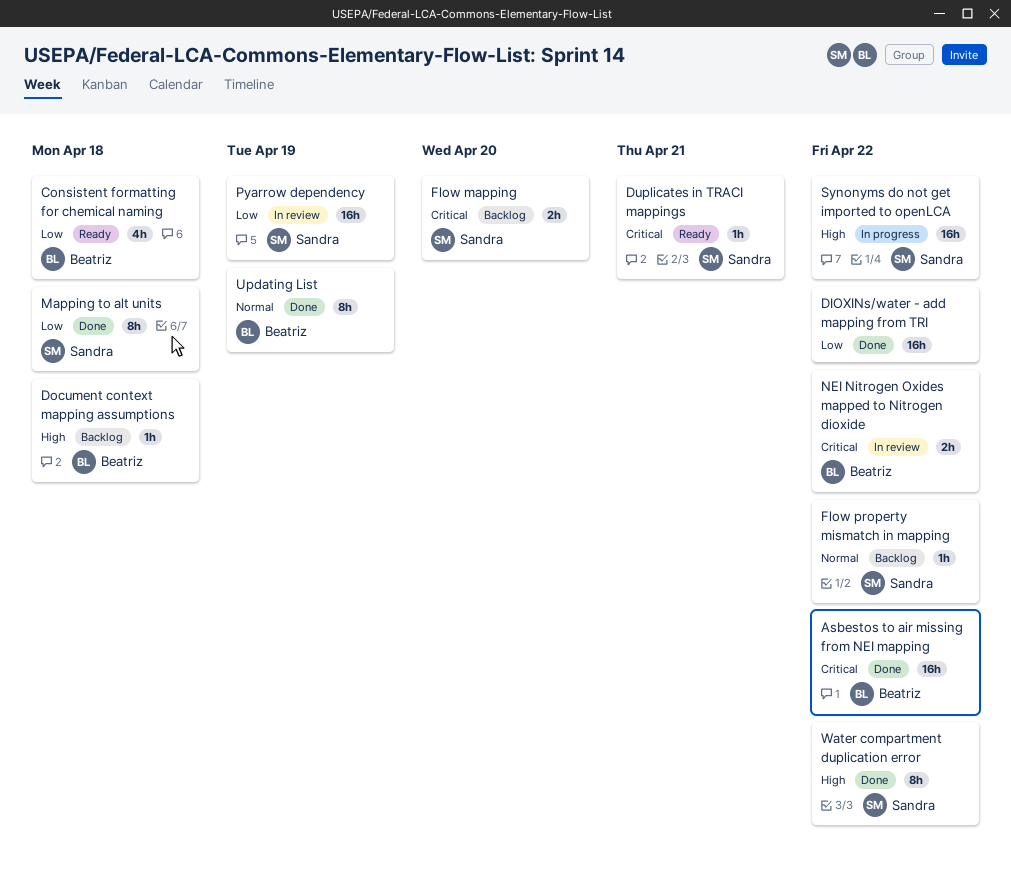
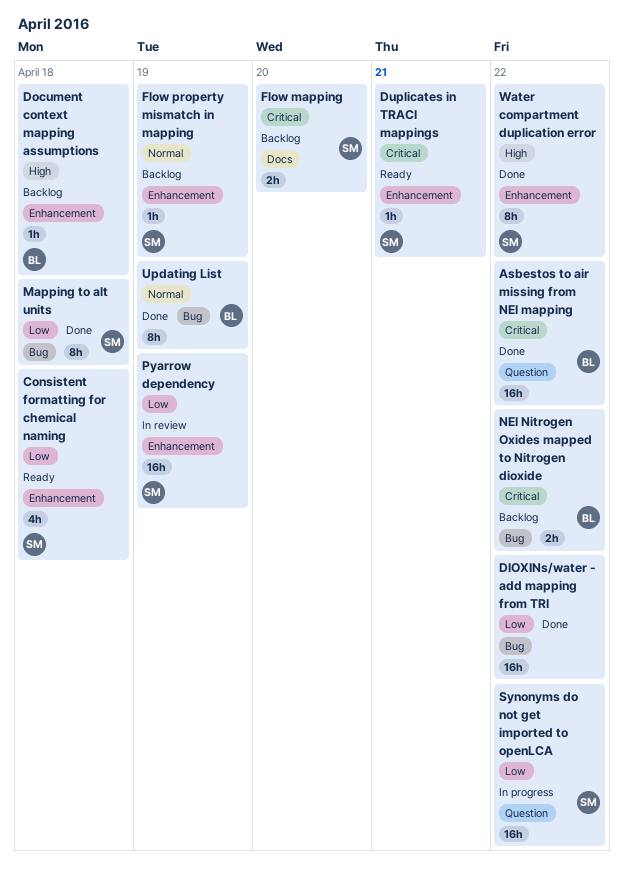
Consistent formatting for chemical naming, owner: Beatriz -> Sandra
Flow property mismatch in mapping, due: Apr 22 -> Apr 19
NEI Nitrogen Oxides mapped to Nitrogen dioxide, status: In review -> Backlog
Synonyms do not get imported to openLCA, priority: High -> Low

